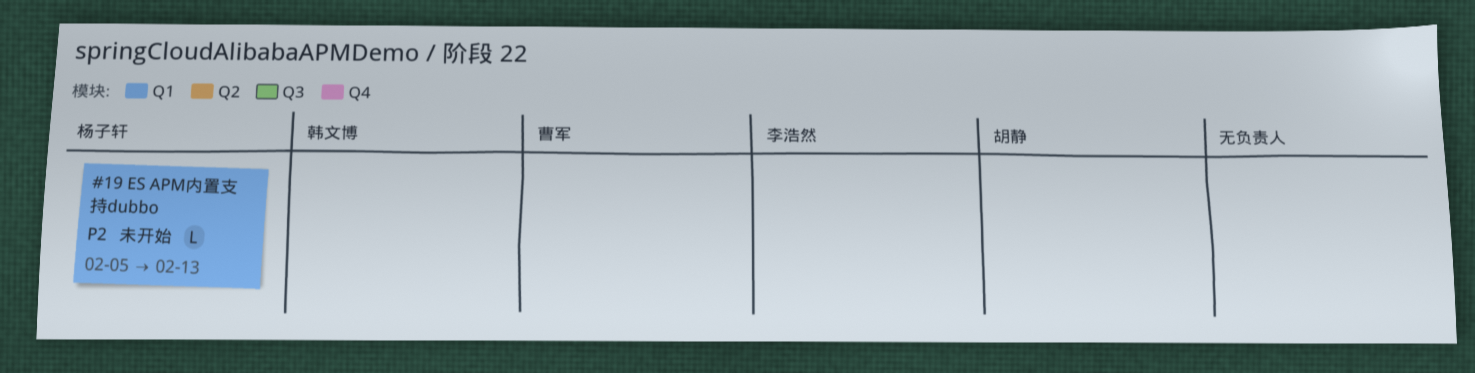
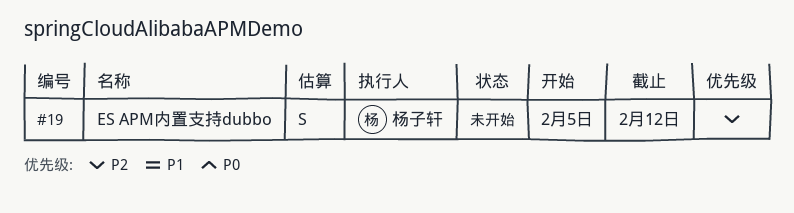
#19, estimate: L -> S
#19, due: Feb 13 -> Feb 12

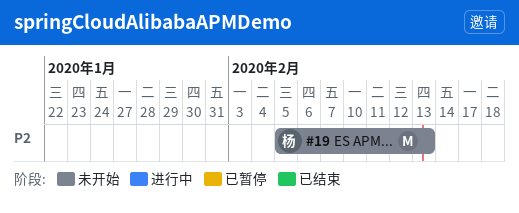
#19, estimate: S -> M
#19, due: Feb 12 -> Feb 13

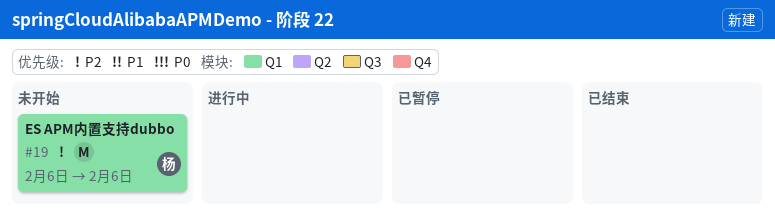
#19, start: Feb 5 -> Feb 6
#19, due: Feb 13 -> Feb 6

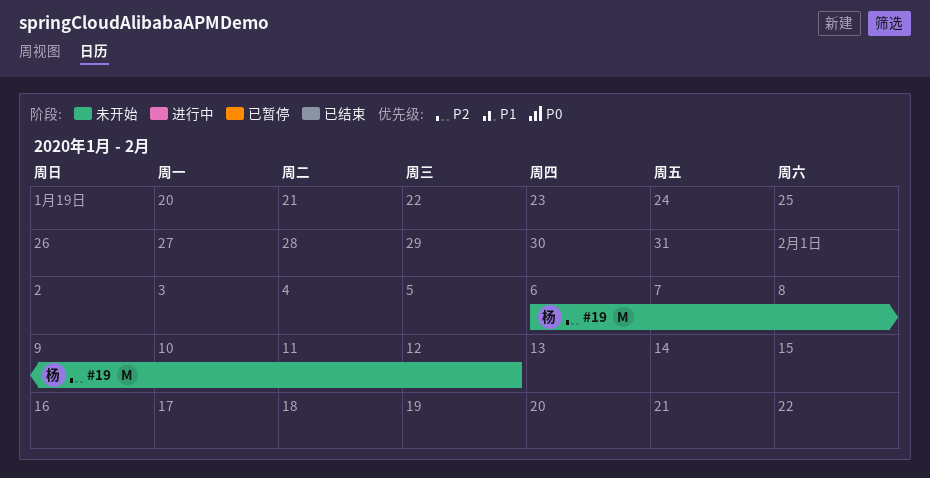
#19, due: Feb 6 -> Feb 12

